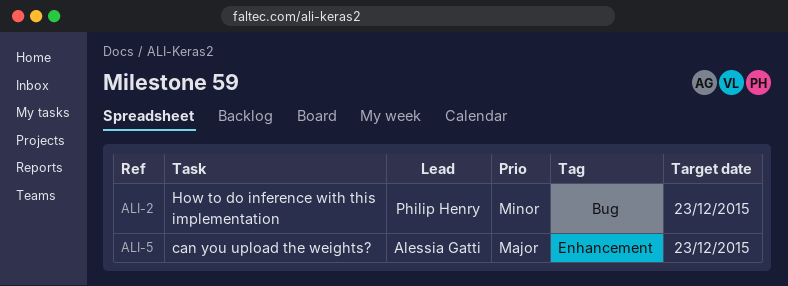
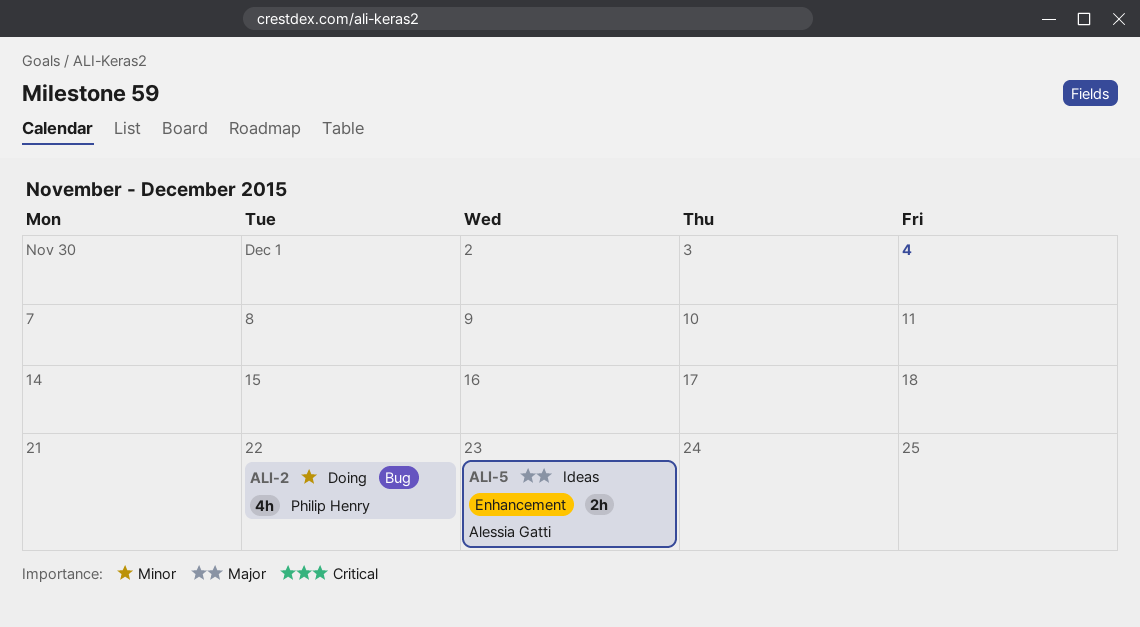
ALI-2, due: Dec 23 -> Dec 22

